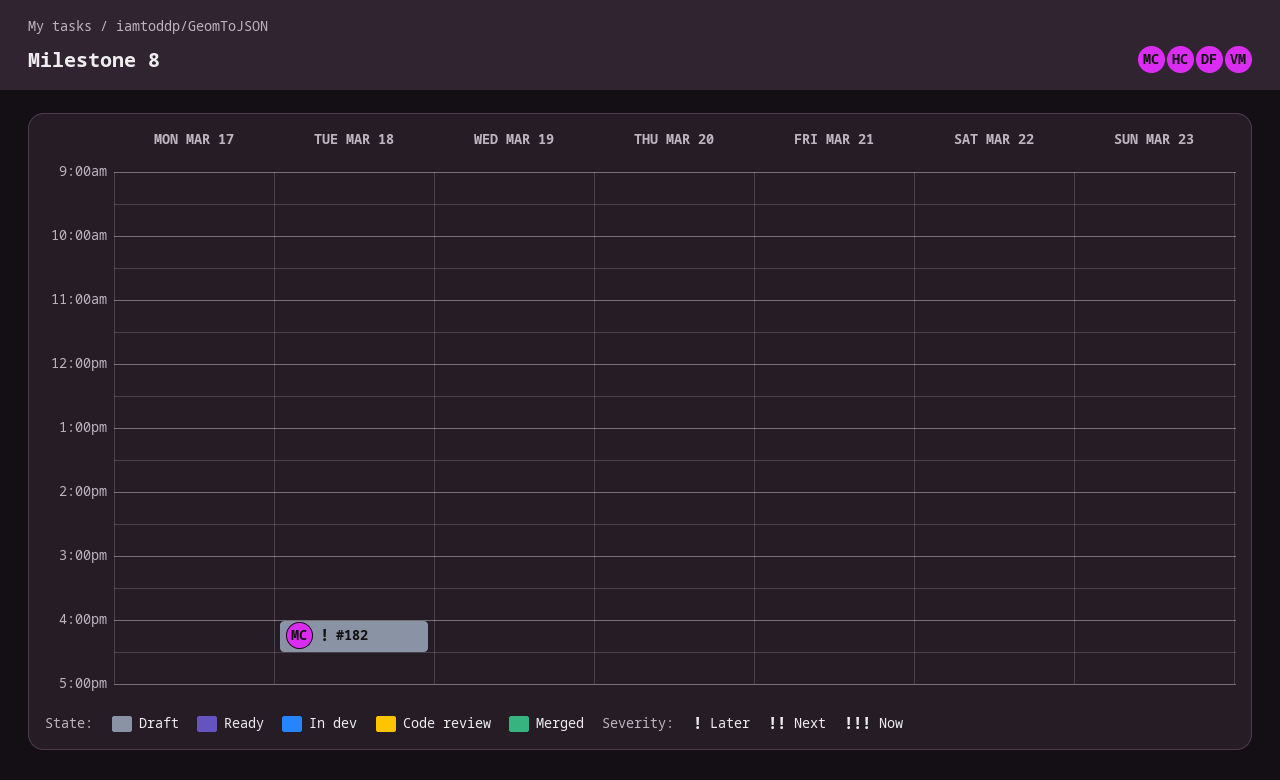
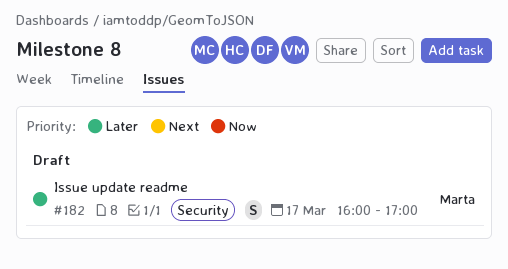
#182, day: Mar 18 -> Mar 17
#182, ends: 16:30 -> 17:00

